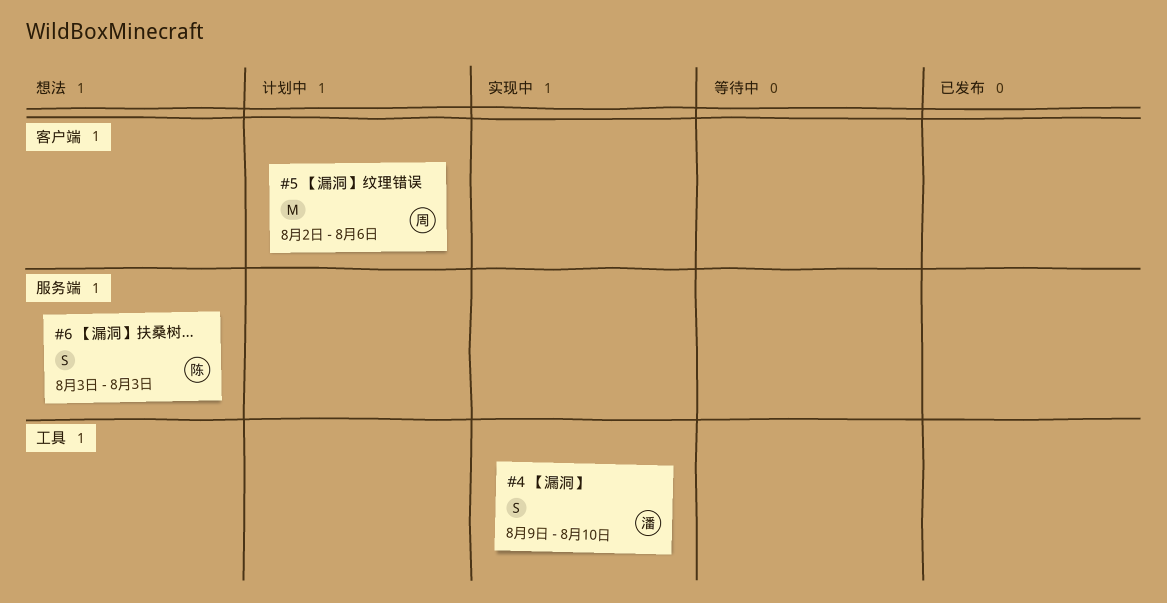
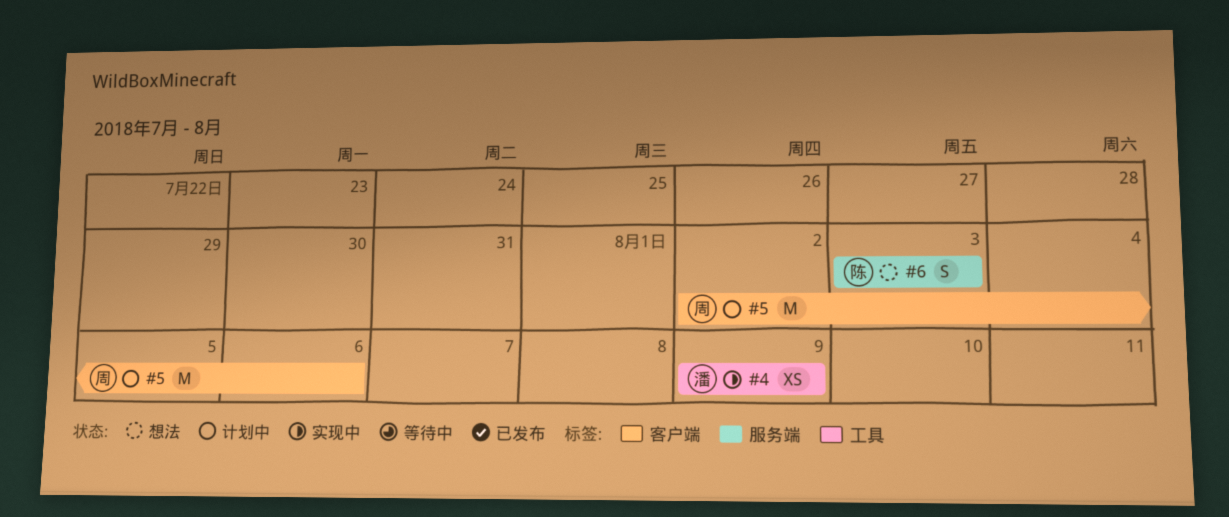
#4, estimate: S -> XS
#4, due: Aug 10 -> Aug 9

